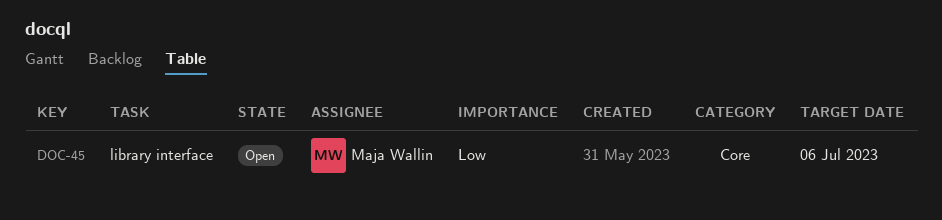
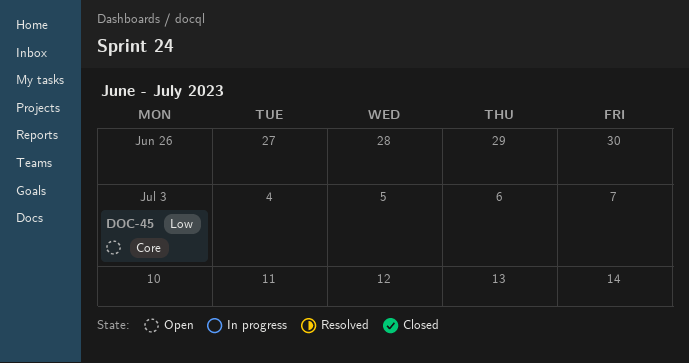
DOC-45, due: Jul 6 -> Jul 3

